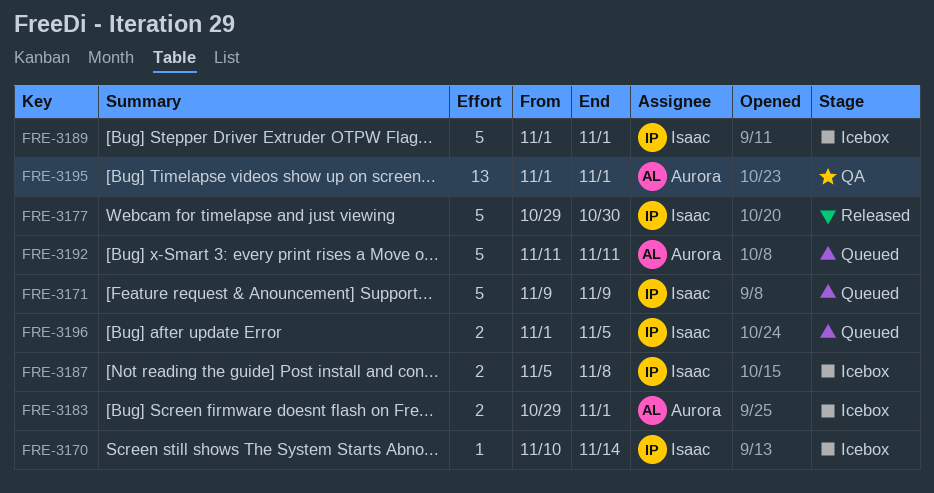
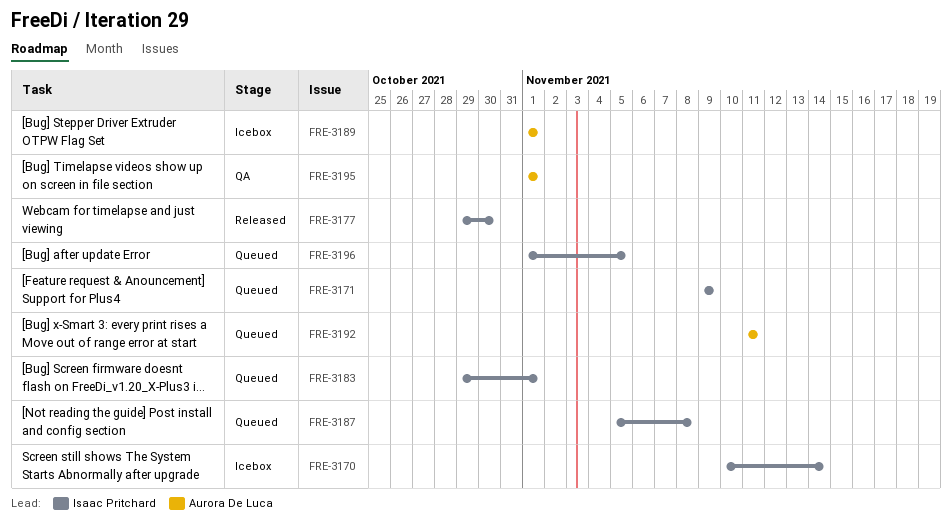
FRE-3183, status: Icebox -> Queued
FRE-3183, owner: Aurora De Luca -> Isaac Pritchard
FRE-3187, status: Icebox -> Queued
FRE-3189, owner: Isaac Pritchard -> Aurora De Luca

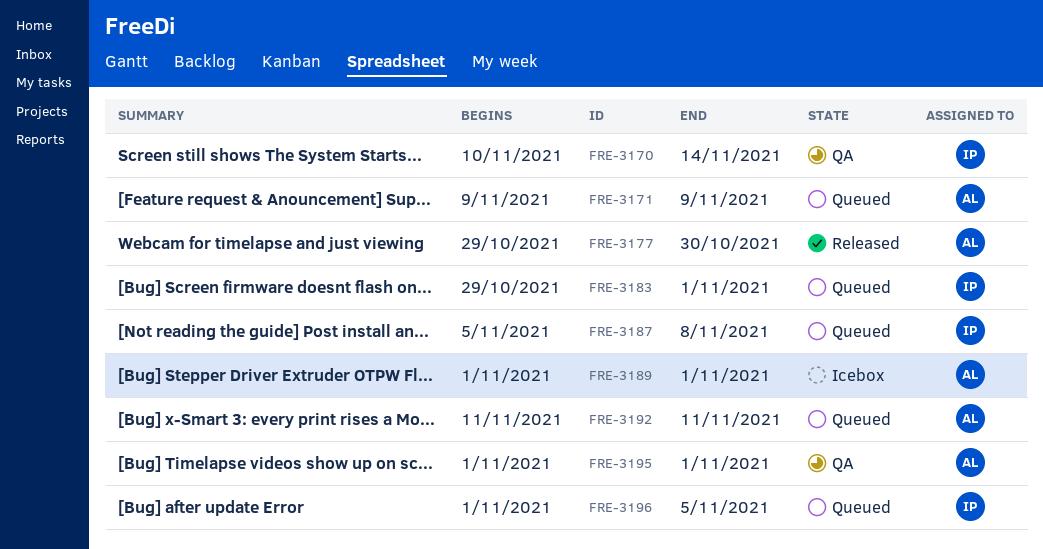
FRE-3170, status: Icebox -> QA
FRE-3171, owner: Isaac Pritchard -> Aurora De Luca
FRE-3177, owner: Isaac Pritchard -> Aurora De Luca

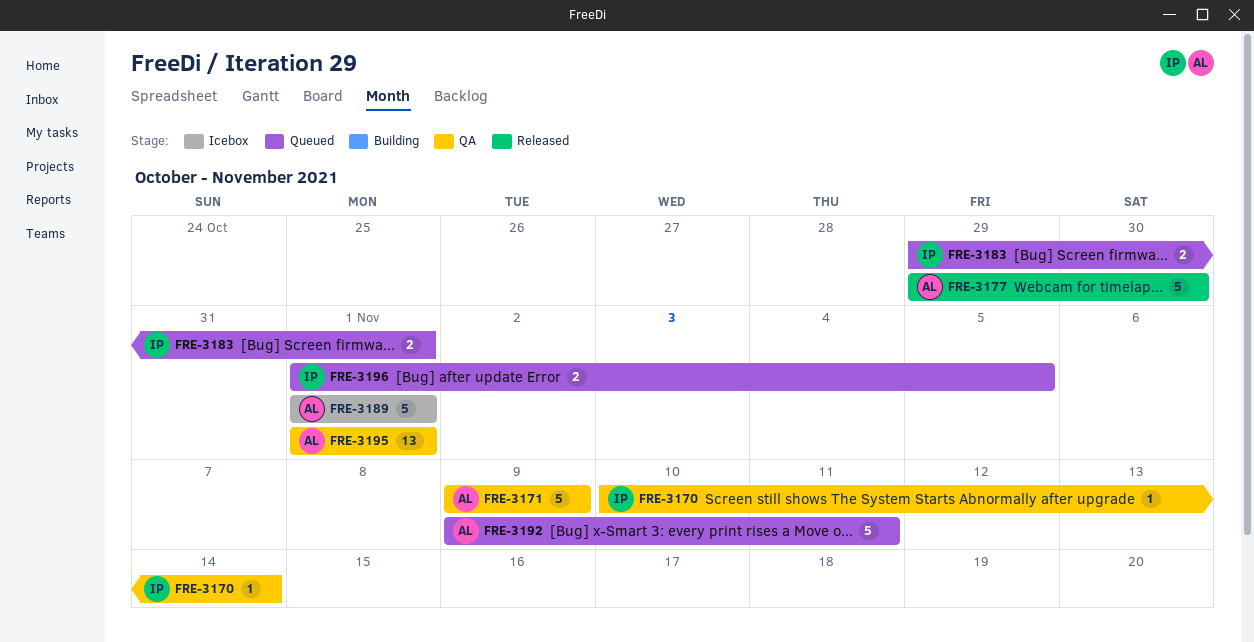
FRE-3171, status: Queued -> QA
FRE-3187: present -> none
FRE-3192, start: Nov 11 -> Nov 9

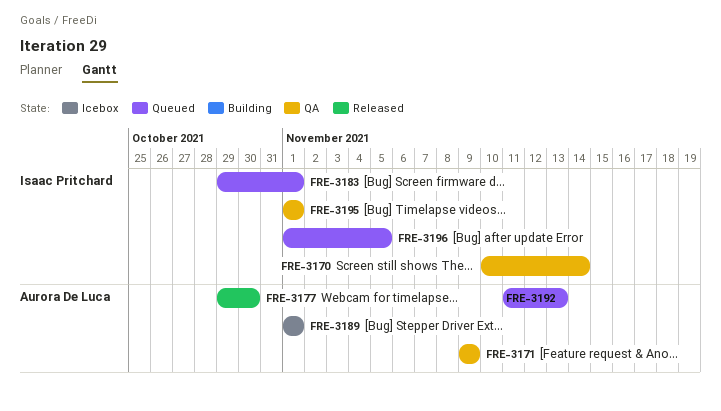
FRE-3192, start: Nov 9 -> Nov 11
FRE-3192, due: Nov 11 -> Nov 13
FRE-3195, owner: Aurora De Luca -> Isaac Pritchard

